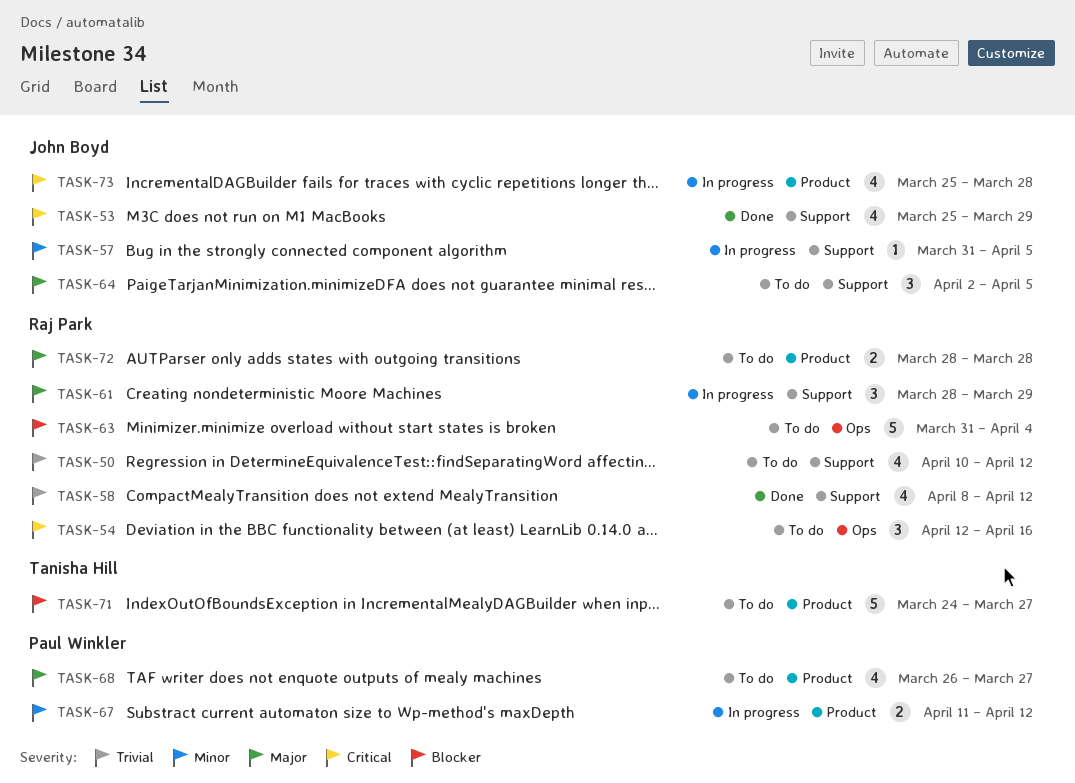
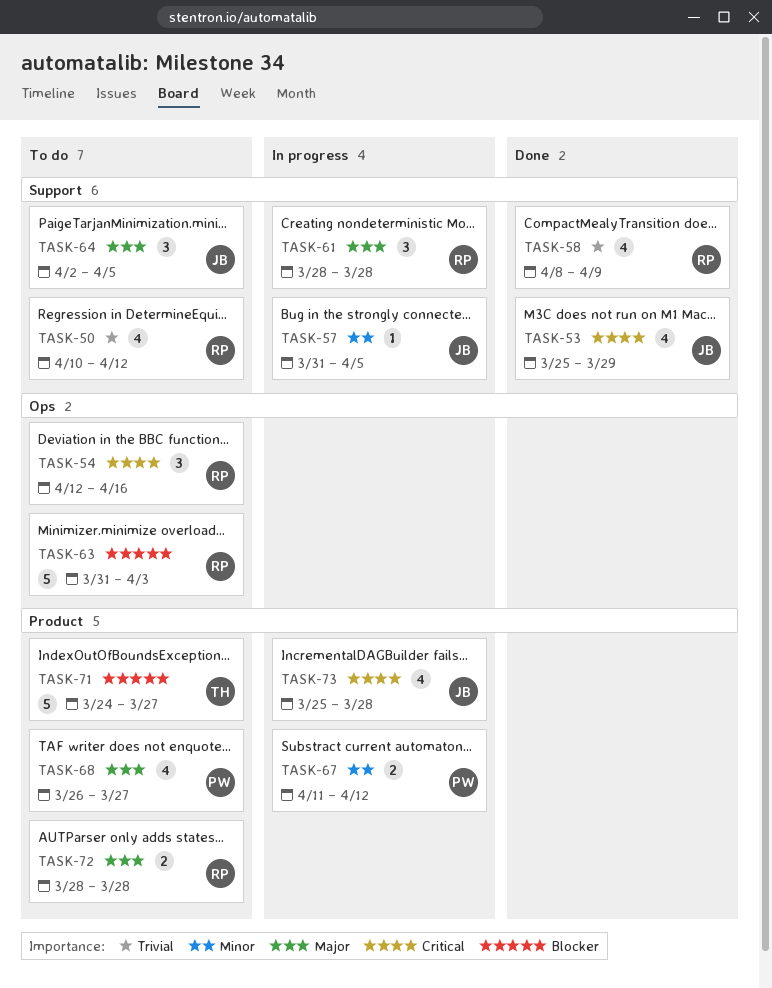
TASK-58, due: Apr 12 -> Apr 9
TASK-61, due: Mar 29 -> Mar 28
TASK-63, due: Apr 4 -> Apr 3

